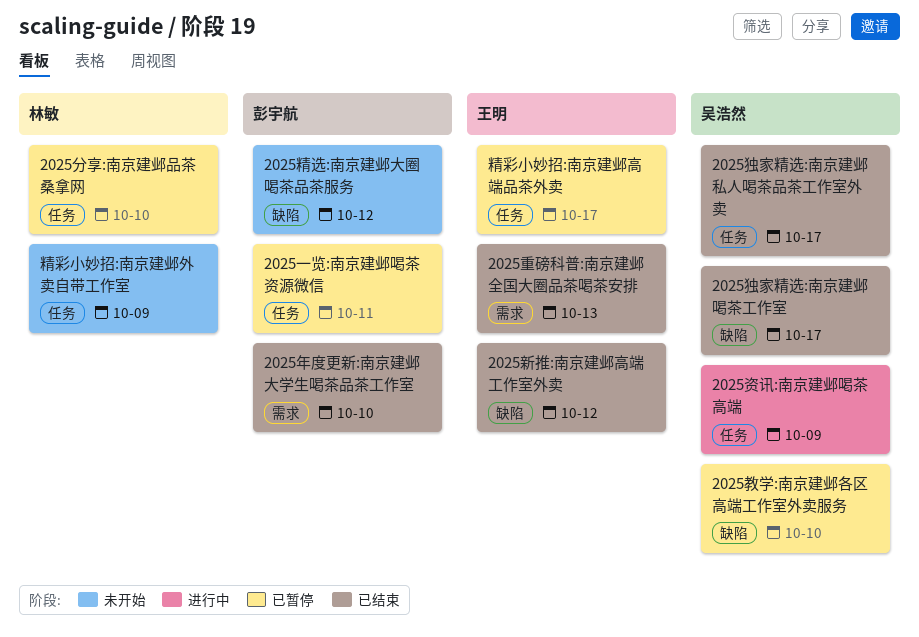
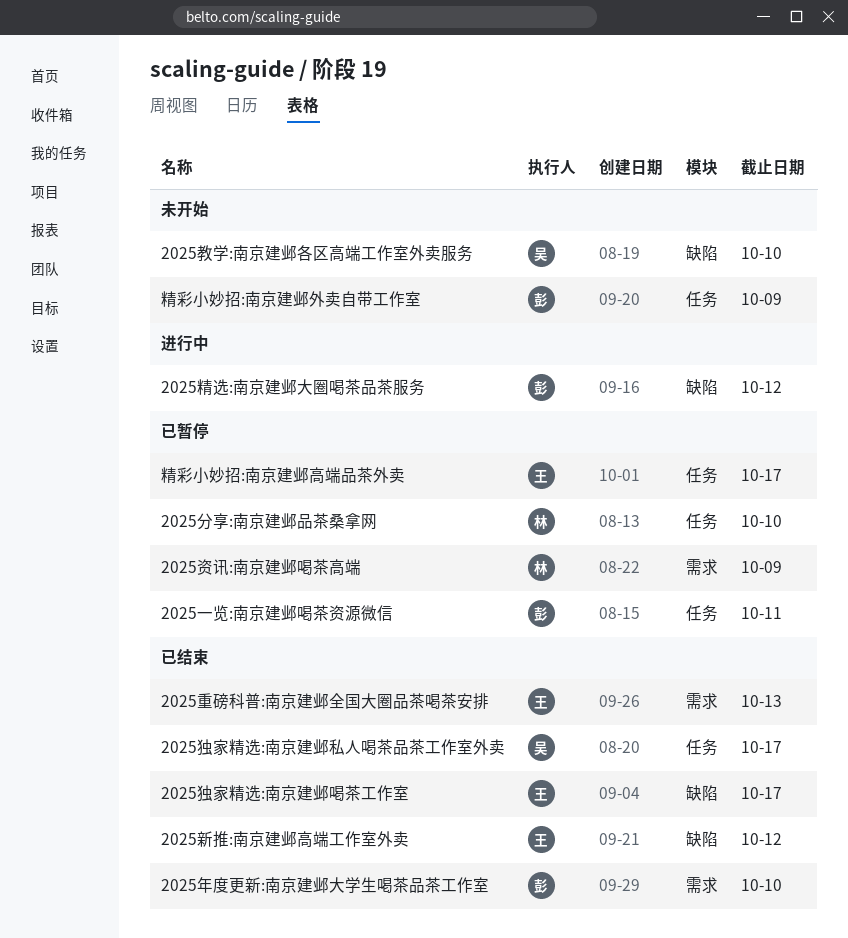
2025教学:南京建邺各区高端工作室外卖服务, status: 已暂停 -> 未开始
2025独家精选:南京建邺喝茶工作室, owner: 吴浩然 -> 王明
2025精选:南京建邺大圈喝茶品茶服务, status: 未开始 -> 进行中
2025资讯:南京建邺喝茶高端, status: 进行中 -> 已暂停
2025资讯:南京建邺喝茶高端, owner: 吴浩然 -> 林敏
2025资讯:南京建邺喝茶高端, label: 任务 -> 需求
精彩小妙招:南京建邺外卖自带工作室, owner: 林敏 -> 彭宇航

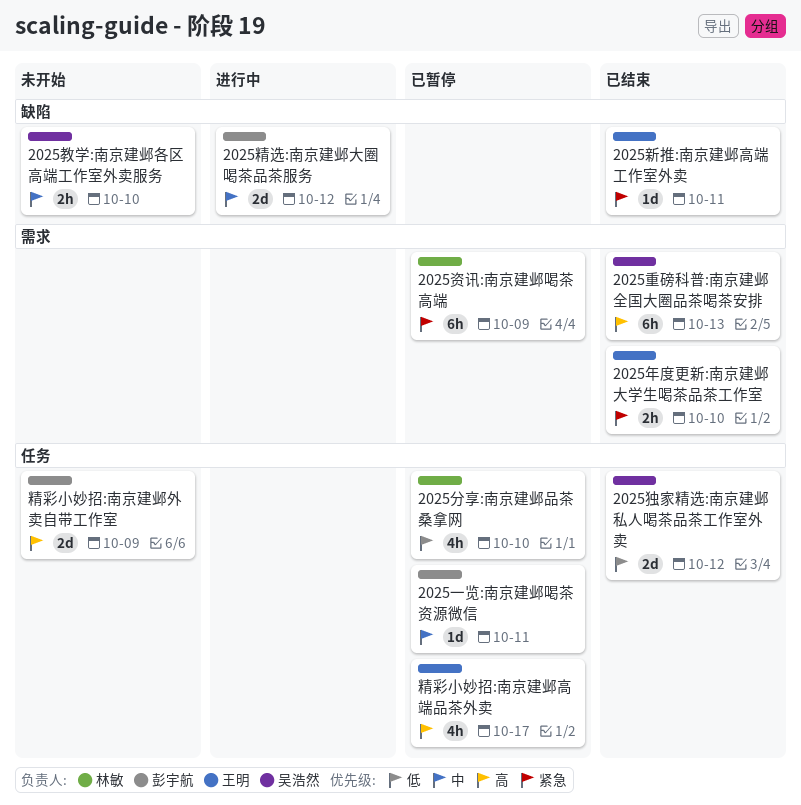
2025年度更新:南京建邺大学生喝茶品茶工作室, owner: 彭宇航 -> 王明
2025新推:南京建邺高端工作室外卖, due: Oct 12 -> Oct 11
2025独家精选:南京建邺喝茶工作室: present -> none
2025独家精选:南京建邺私人喝茶品茶工作室外卖, due: Oct 17 -> Oct 12
2025重磅科普:南京建邺全国大圈品茶喝茶安排, owner: 王明 -> 吴浩然

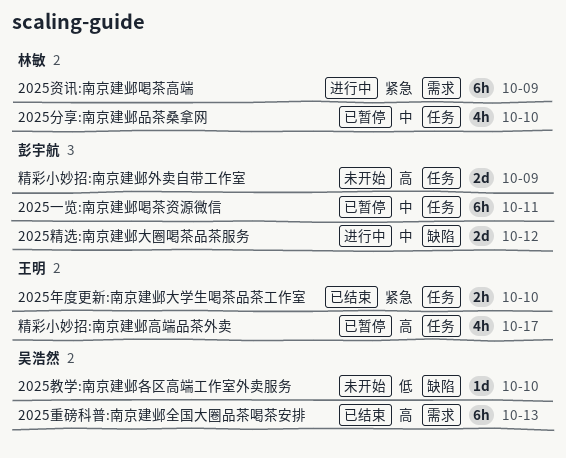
2025一览:南京建邺喝茶资源微信, estimate: 1d -> 6h
2025分享:南京建邺品茶桑拿网, priority: 低 -> 中
2025年度更新:南京建邺大学生喝茶品茶工作室, label: 需求 -> 任务
2025教学:南京建邺各区高端工作室外卖服务, priority: 中 -> 低
2025教学:南京建邺各区高端工作室外卖服务, estimate: 2h -> 1d
2025新推:南京建邺高端工作室外卖: present -> none
2025独家精选:南京建邺私人喝茶品茶工作室外卖: present -> none
2025资讯:南京建邺喝茶高端, status: 已暂停 -> 进行中

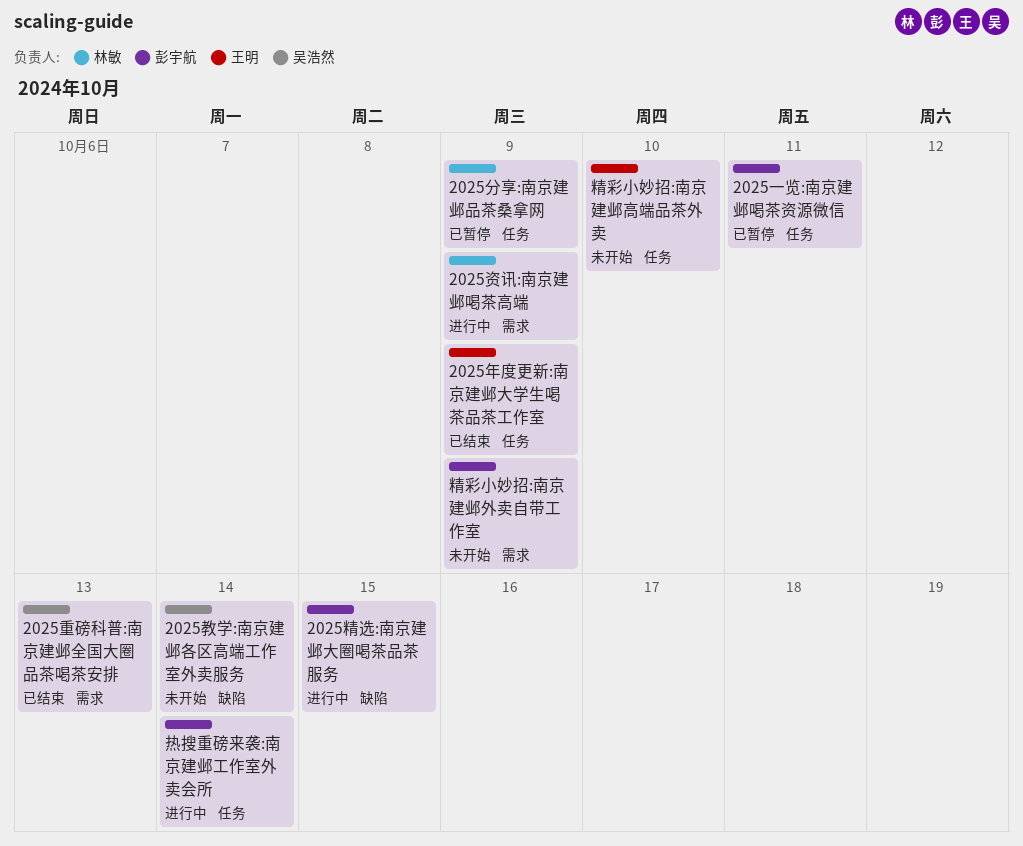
2025分享:南京建邺品茶桑拿网, due: Oct 10 -> Oct 9
2025年度更新:南京建邺大学生喝茶品茶工作室, due: Oct 10 -> Oct 9
2025教学:南京建邺各区高端工作室外卖服务, due: Oct 10 -> Oct 14
2025精选:南京建邺大圈喝茶品茶服务, due: Oct 12 -> Oct 15
热搜重磅来袭:南京建邺工作室外卖会所: none -> present
精彩小妙招:南京建邺外卖自带工作室, label: 任务 -> 需求
精彩小妙招:南京建邺高端品茶外卖, status: 已暂停 -> 未开始
精彩小妙招:南京建邺高端品茶外卖, due: Oct 17 -> Oct 10

